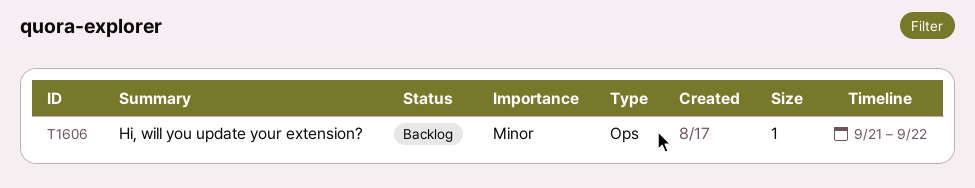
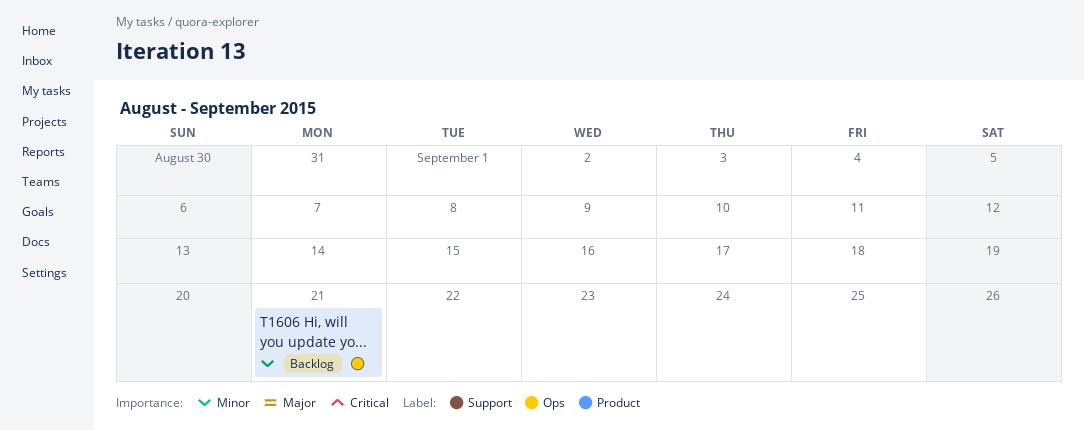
T1606, due: Sep 22 -> Sep 21

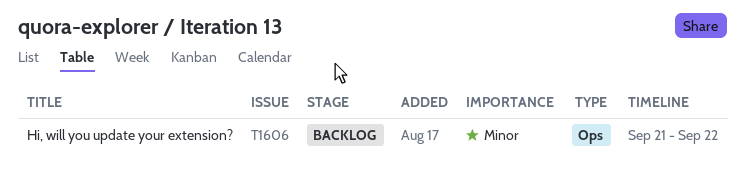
T1606, due: Sep 21 -> Sep 22

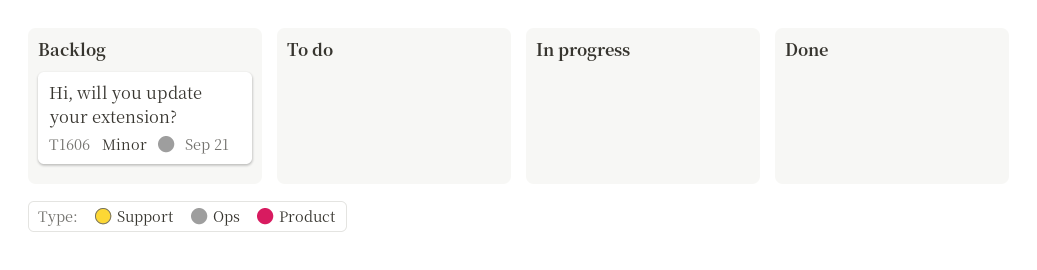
T1606, due: Sep 22 -> Sep 21

